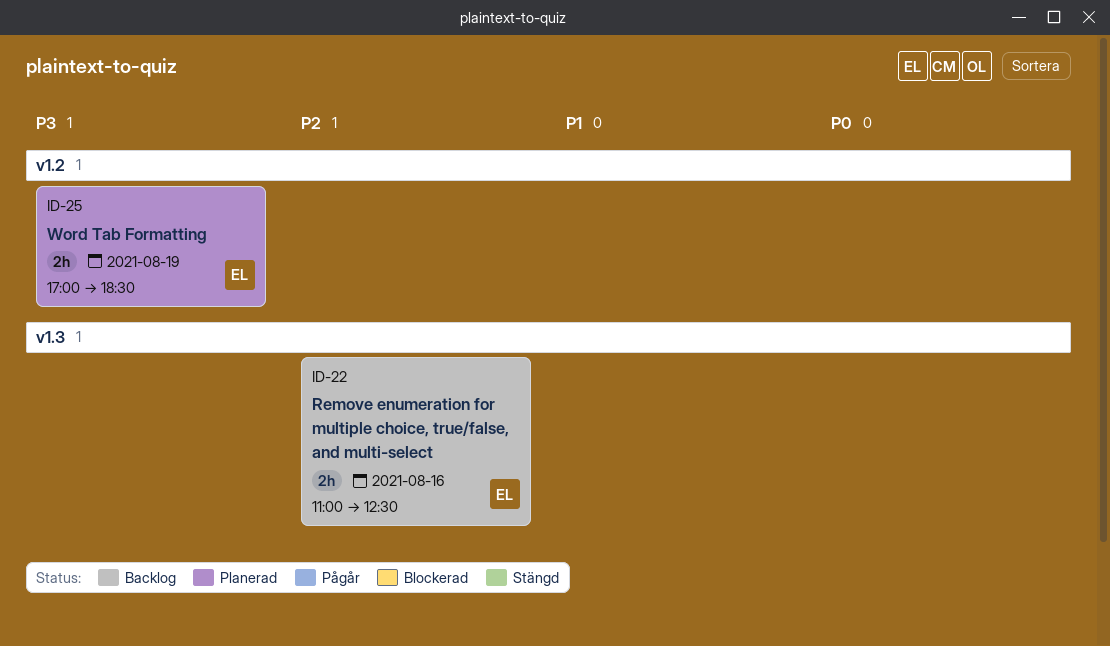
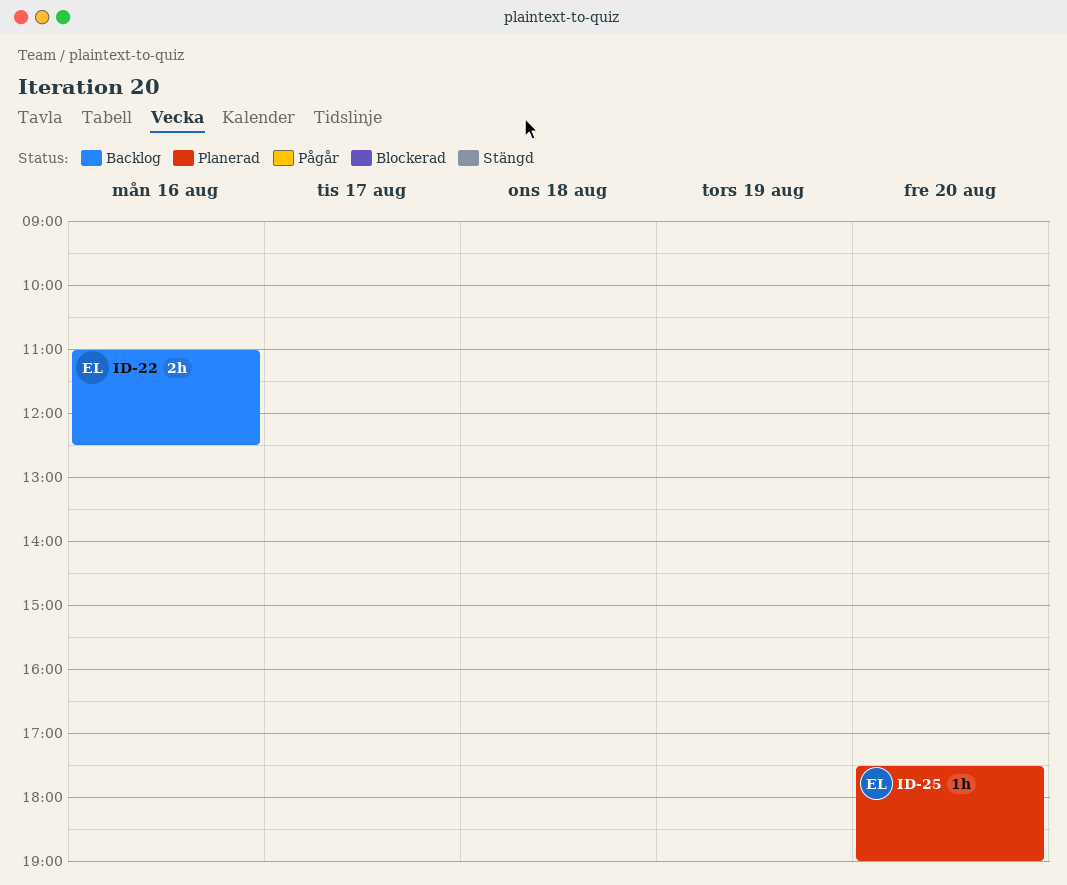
ID-25, estimate: 2h -> 1h
ID-25, day: Aug 19 -> Aug 20
ID-25, begins: 17:00 -> 17:30
ID-25, ends: 18:30 -> 19:00

